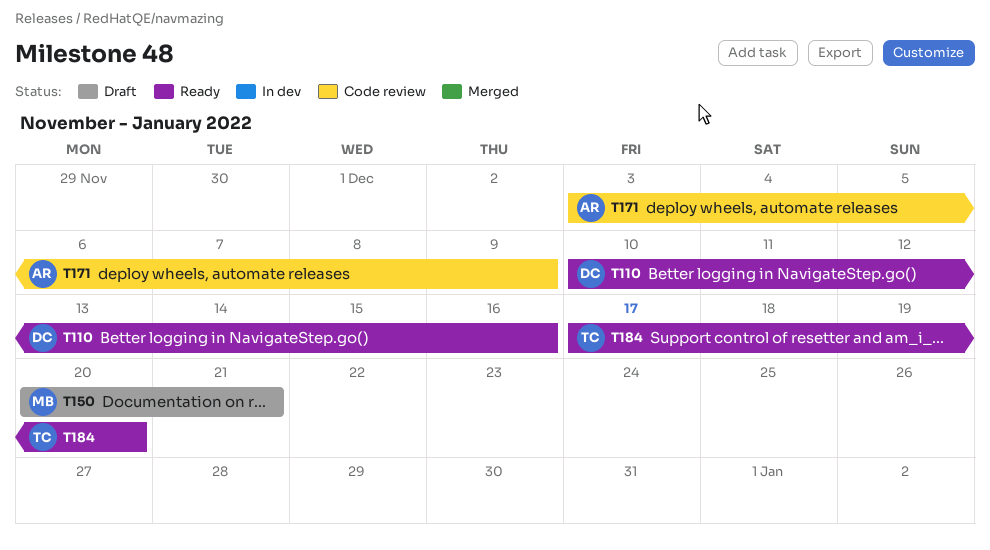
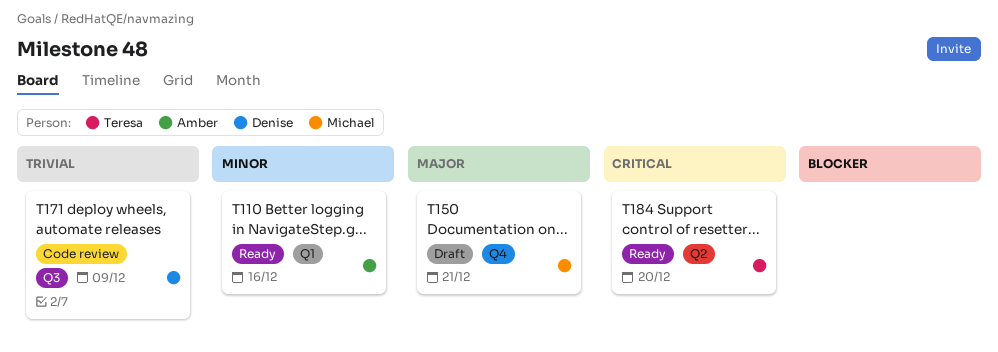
T110, owner: Denise -> Amber
T171, owner: Amber -> Denise

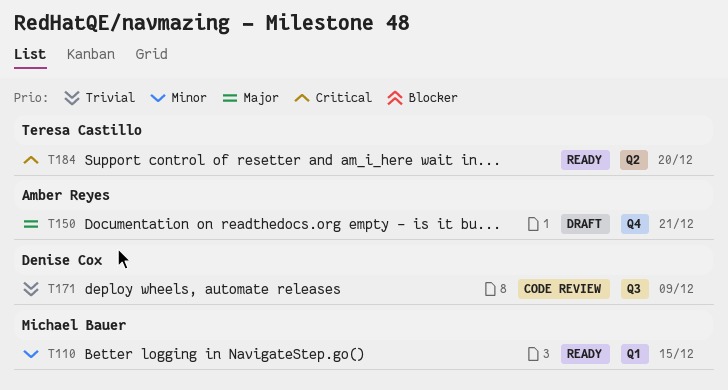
T110, owner: Amber Reyes -> Michael Bauer
T110, due: Dec 16 -> Dec 15
T150, owner: Michael Bauer -> Amber Reyes

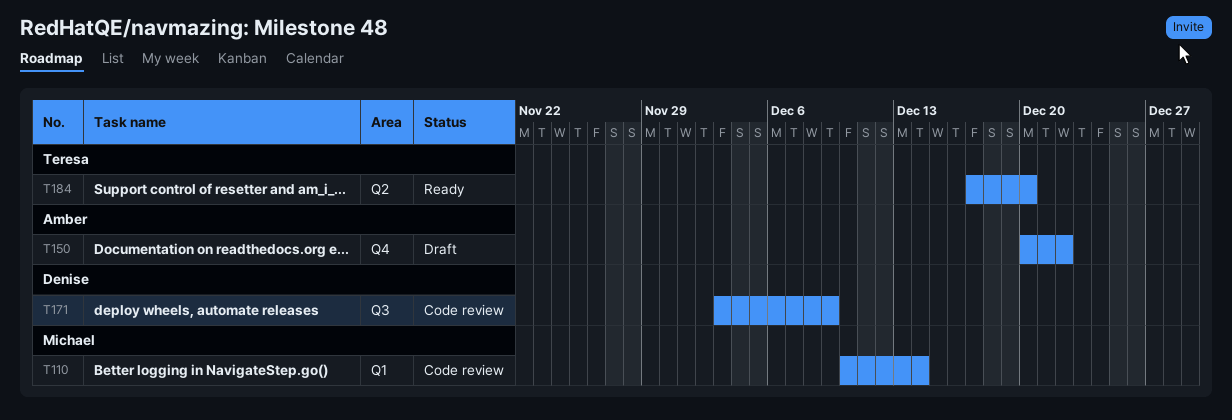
T110, status: Ready -> Code review
T110, due: Dec 15 -> Dec 14
T150, due: Dec 21 -> Dec 22

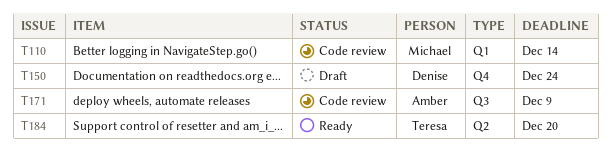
T150, owner: Amber -> Denise
T150, due: Dec 22 -> Dec 24
T171, owner: Denise -> Amber

